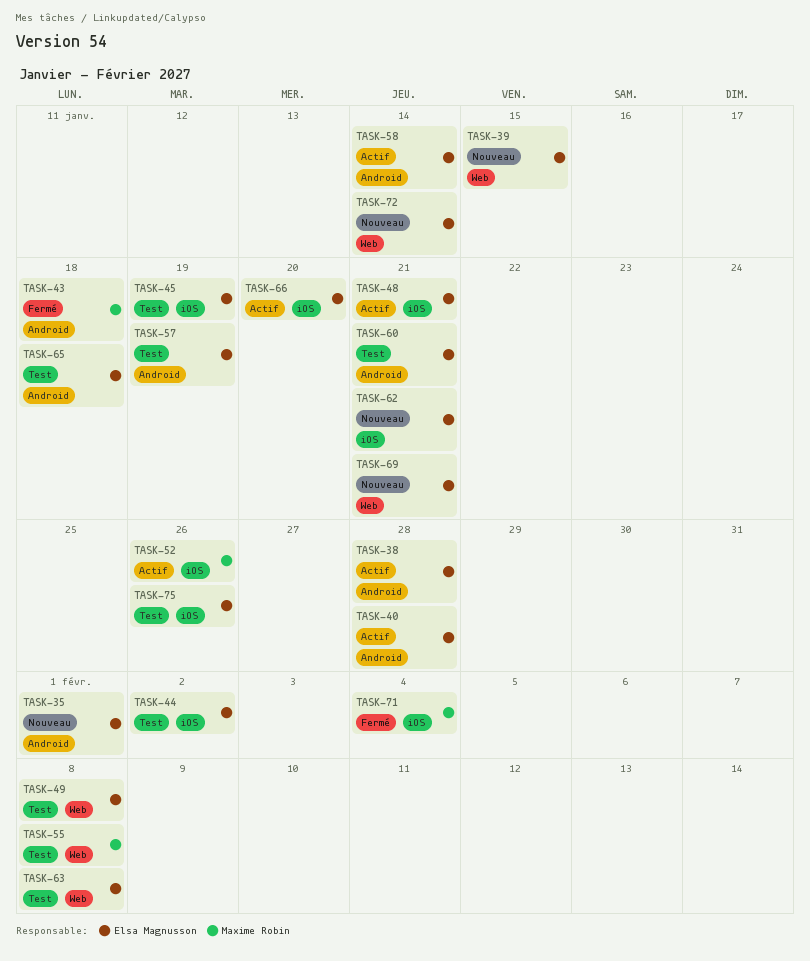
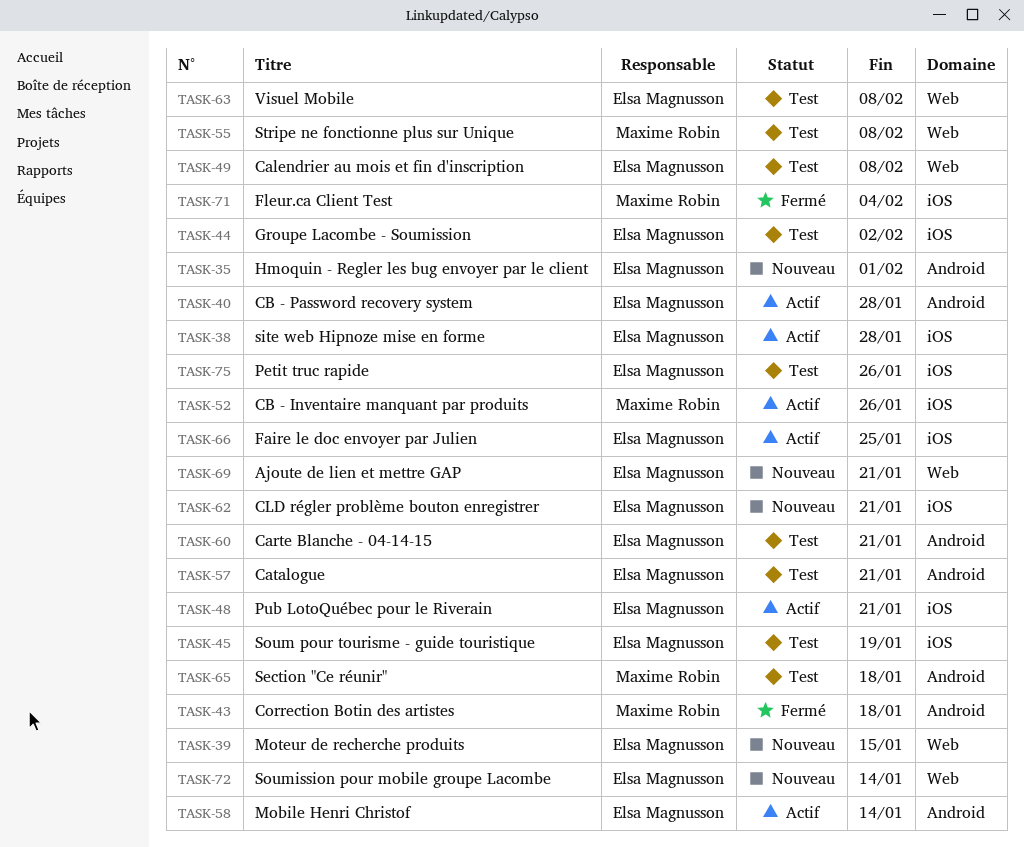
TASK-38, label: Android -> iOS
TASK-57, due: Jan 19 -> Jan 21
TASK-65, owner: Elsa Magnusson -> Maxime Robin
TASK-66, due: Jan 20 -> Jan 25

